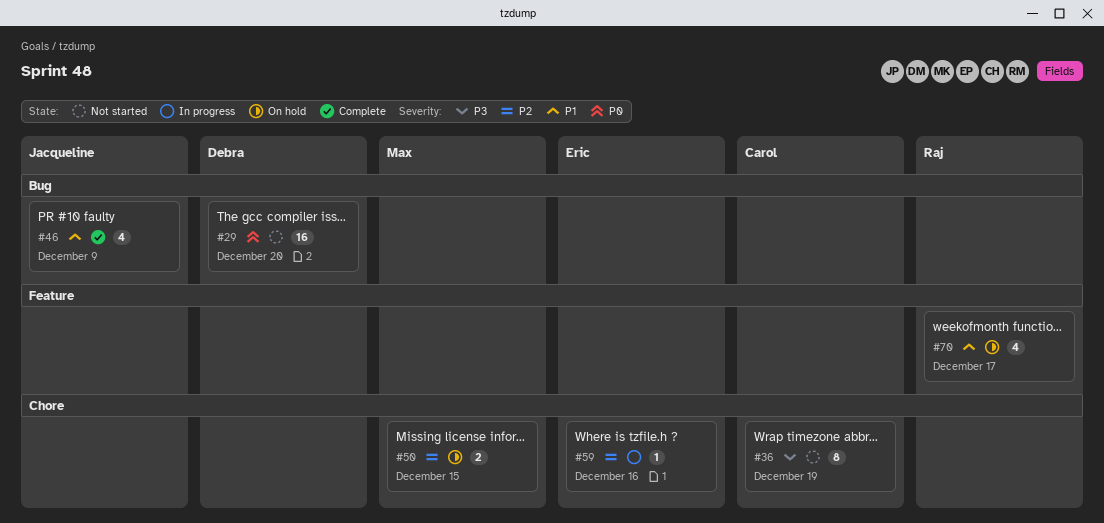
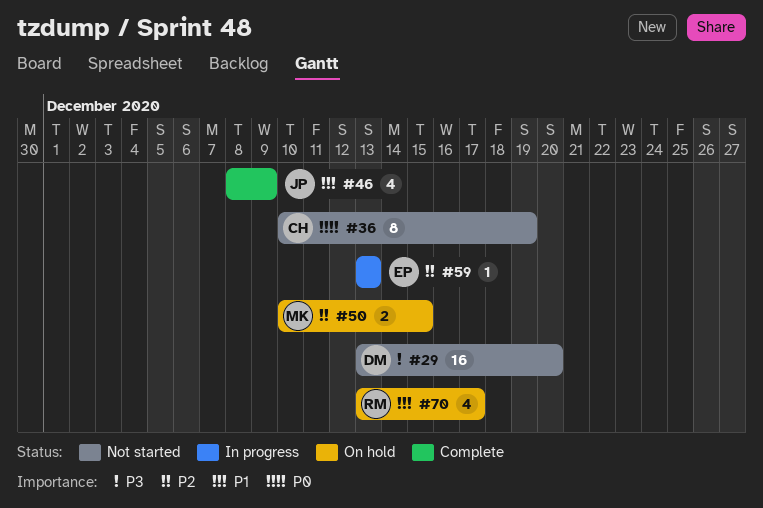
#29, priority: P0 -> P3
#36, priority: P3 -> P0
#59, due: Dec 16 -> Dec 13

